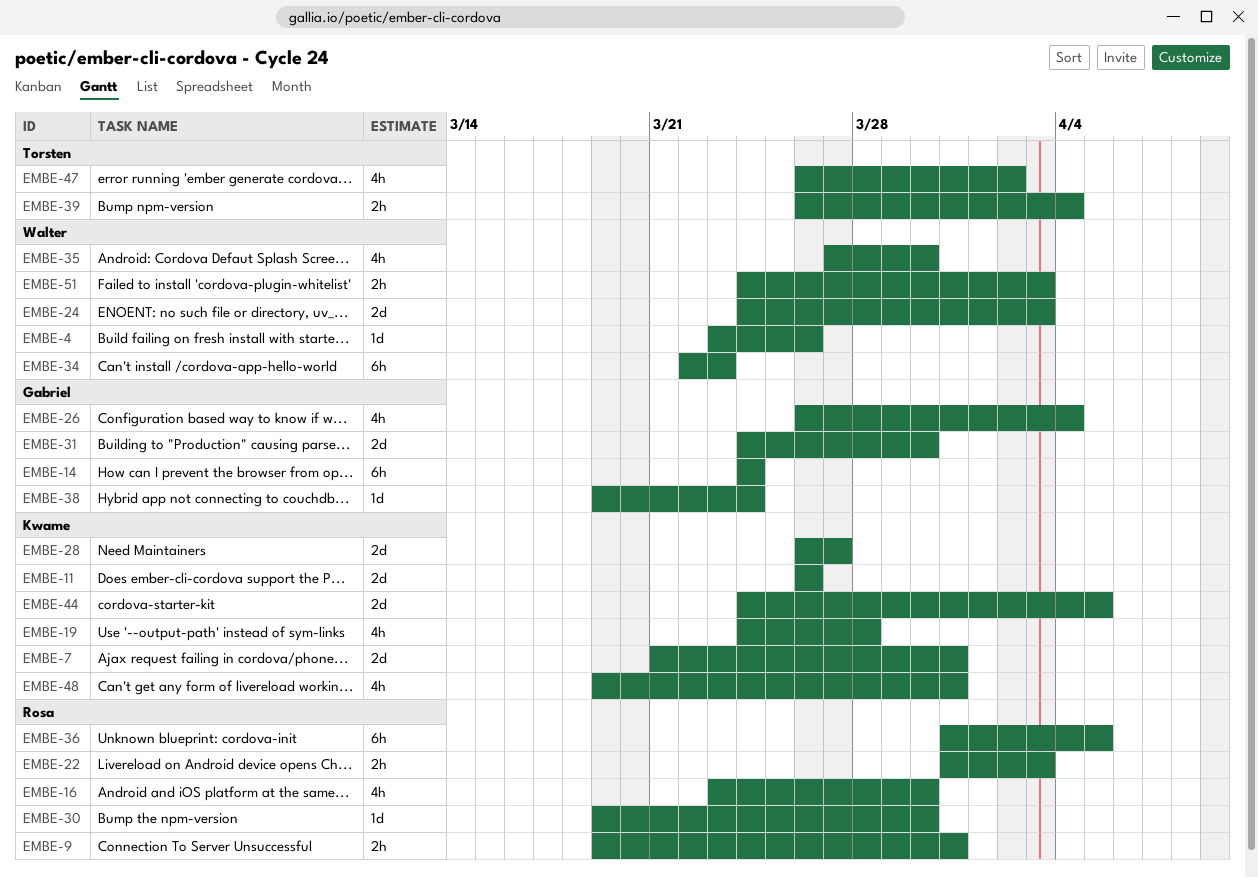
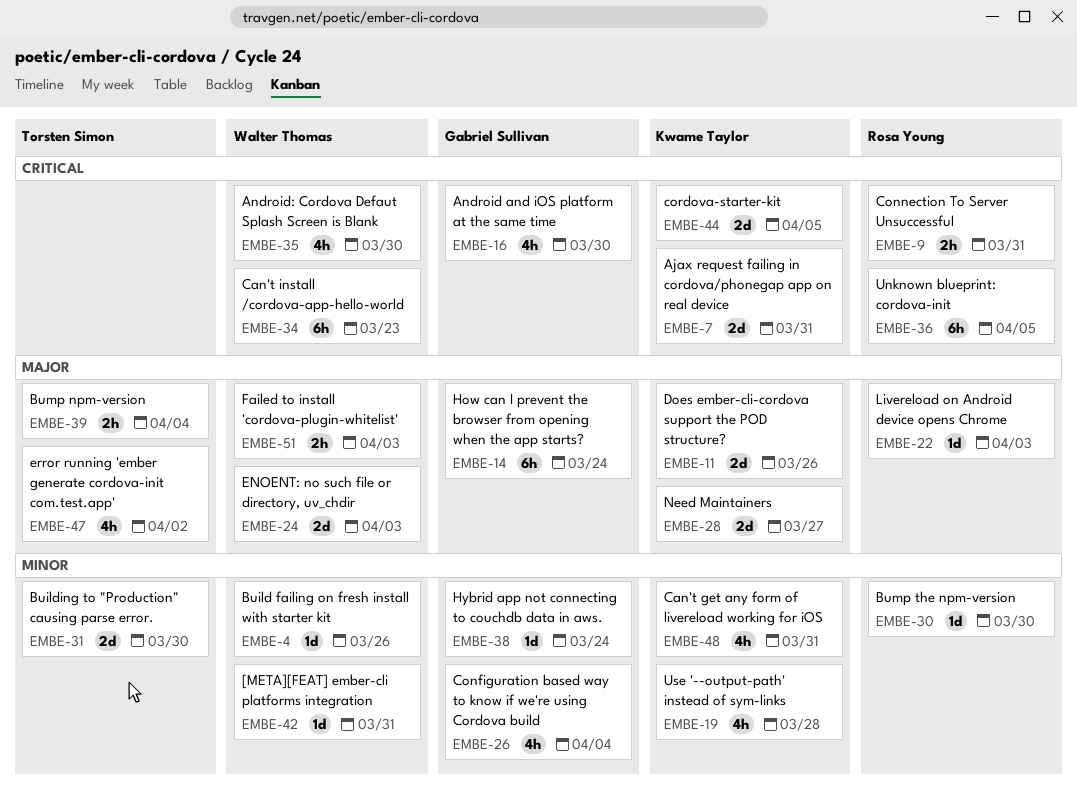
EMBE-16, owner: Rosa Young -> Gabriel Sullivan
EMBE-22, estimate: 2h -> 1d
EMBE-31, owner: Gabriel Sullivan -> Torsten Simon
EMBE-42: none -> present

